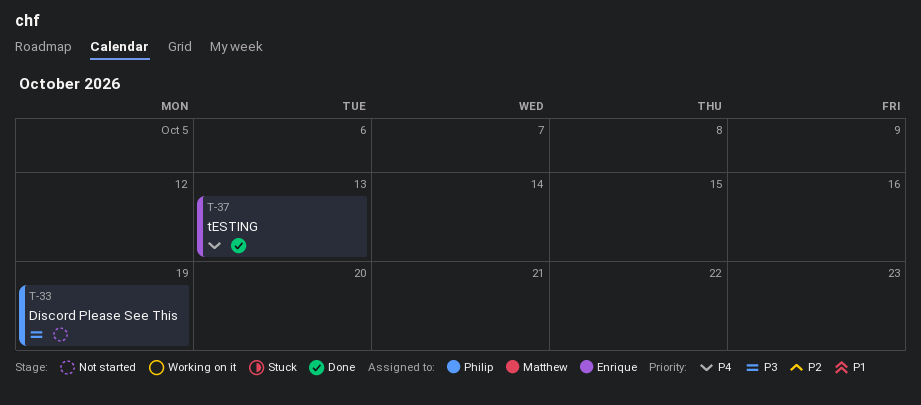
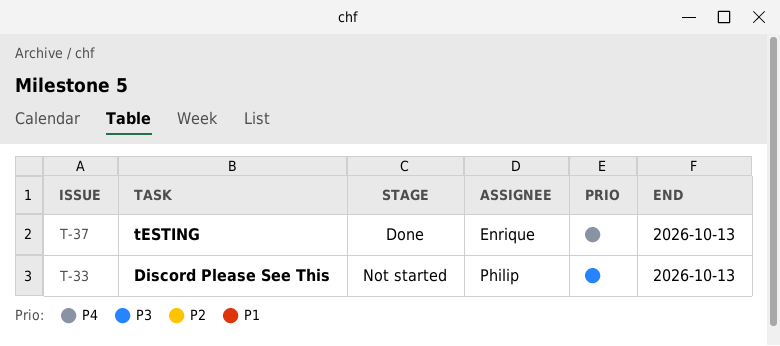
T-33, due: Oct 19 -> Oct 13

